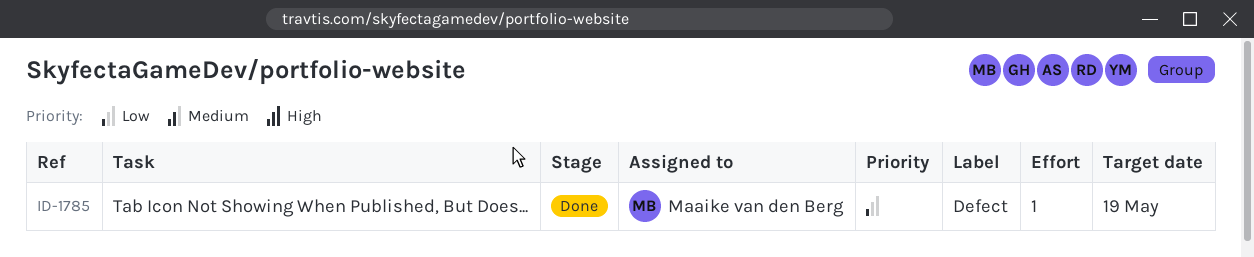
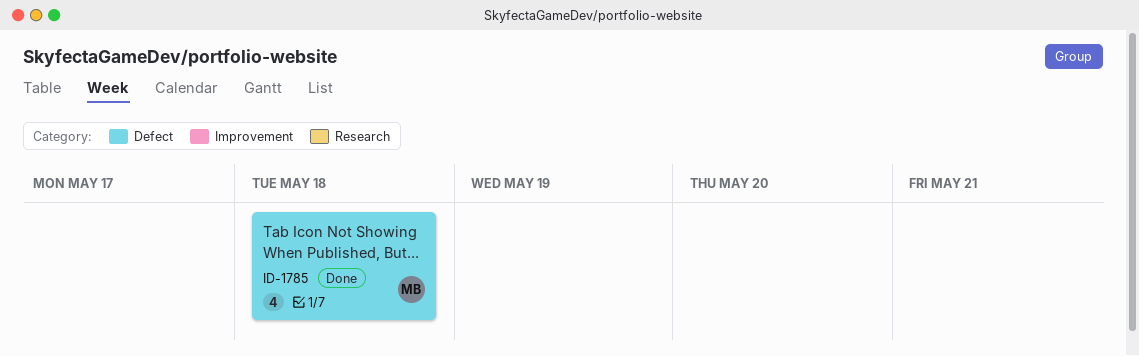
ID-1785, estimate: 1 -> 4
ID-1785, due: May 19 -> May 18

